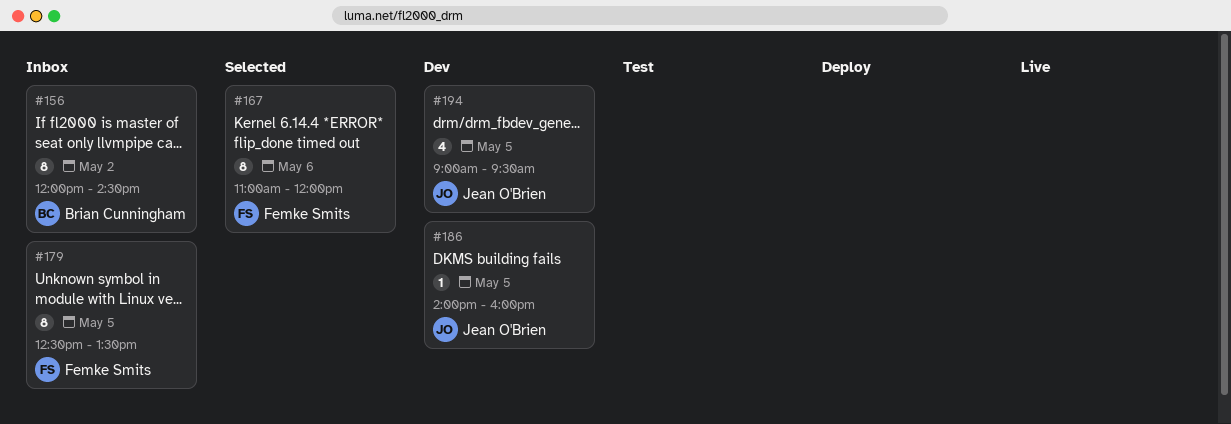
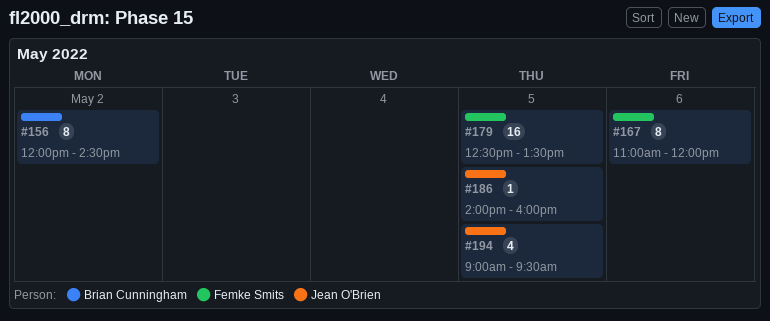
#179, estimate: 8 -> 16

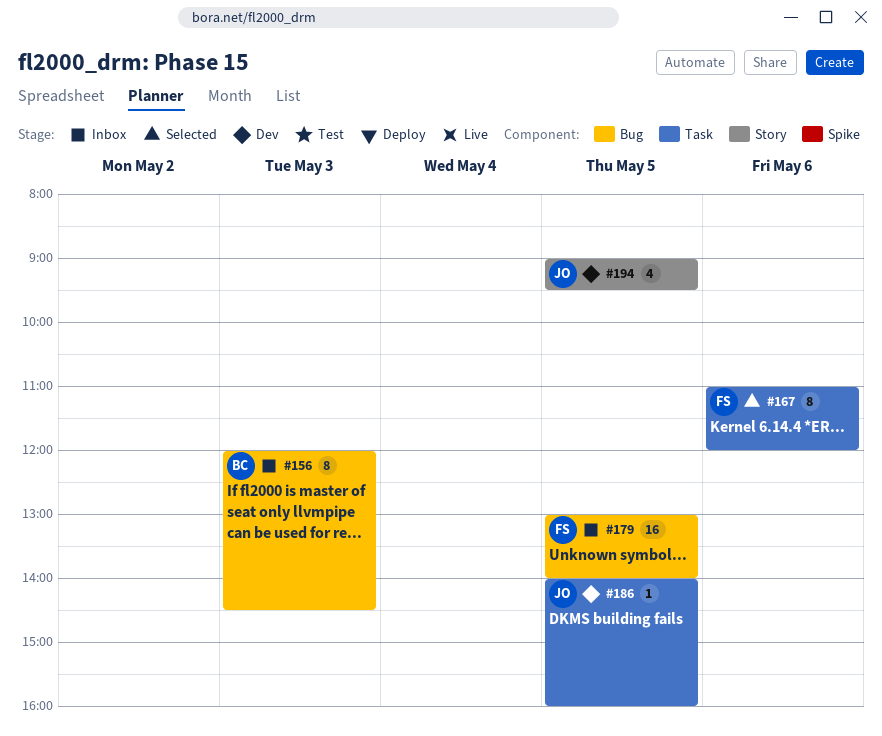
#156, day: May 2 -> May 3
#179, begins: 12:30 -> 13:00
#179, ends: 13:30 -> 14:00

